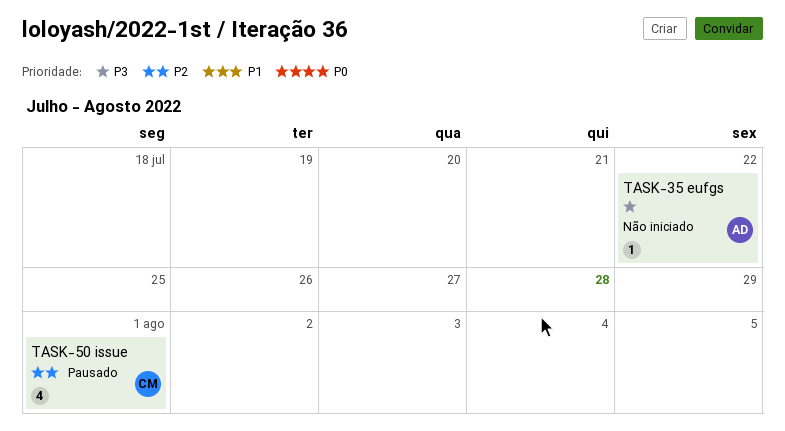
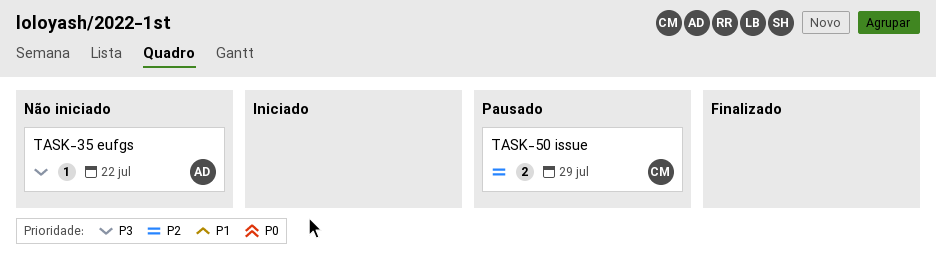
TASK-50, estimate: 4 -> 2
TASK-50, due: Aug 1 -> Jul 29

